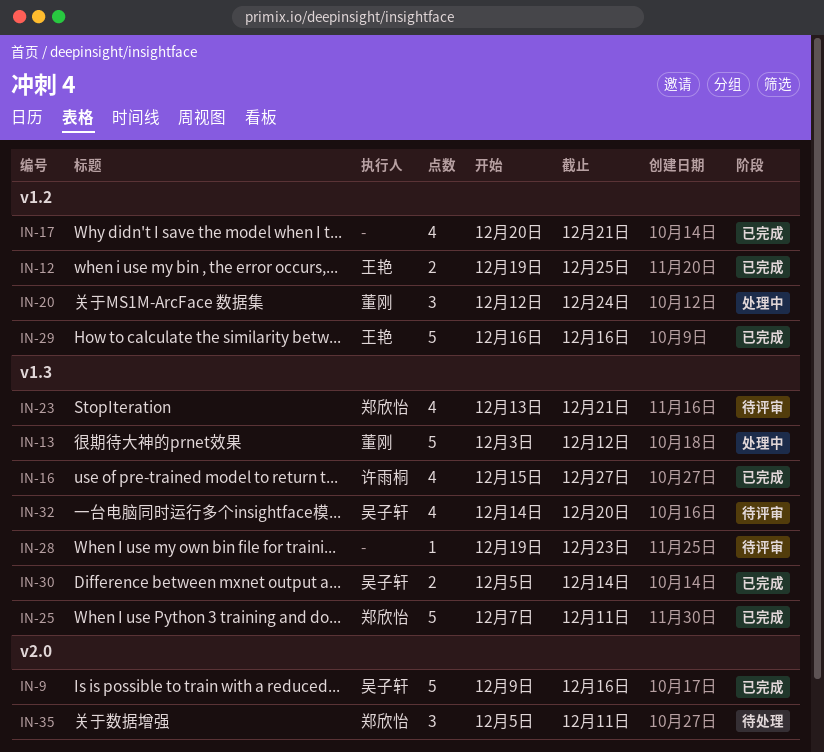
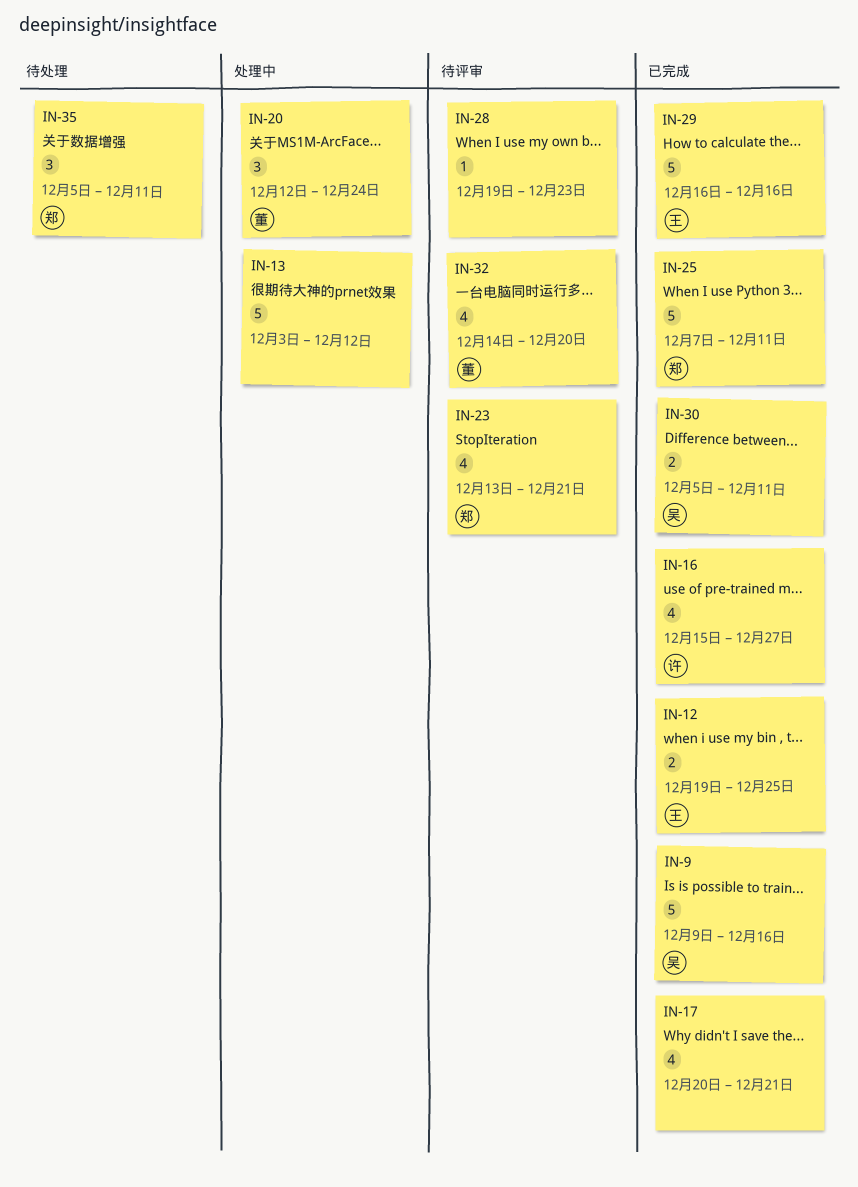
IN-13, owner: 董刚 -> none
IN-30, due: Dec 14 -> Dec 11
IN-32, owner: 吴子轩 -> 董刚

